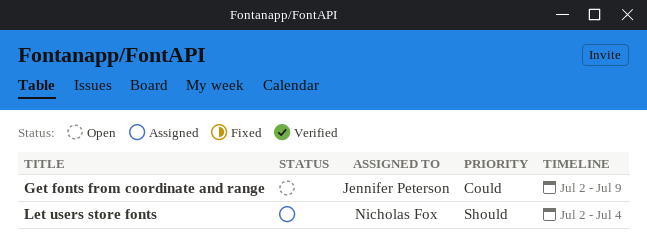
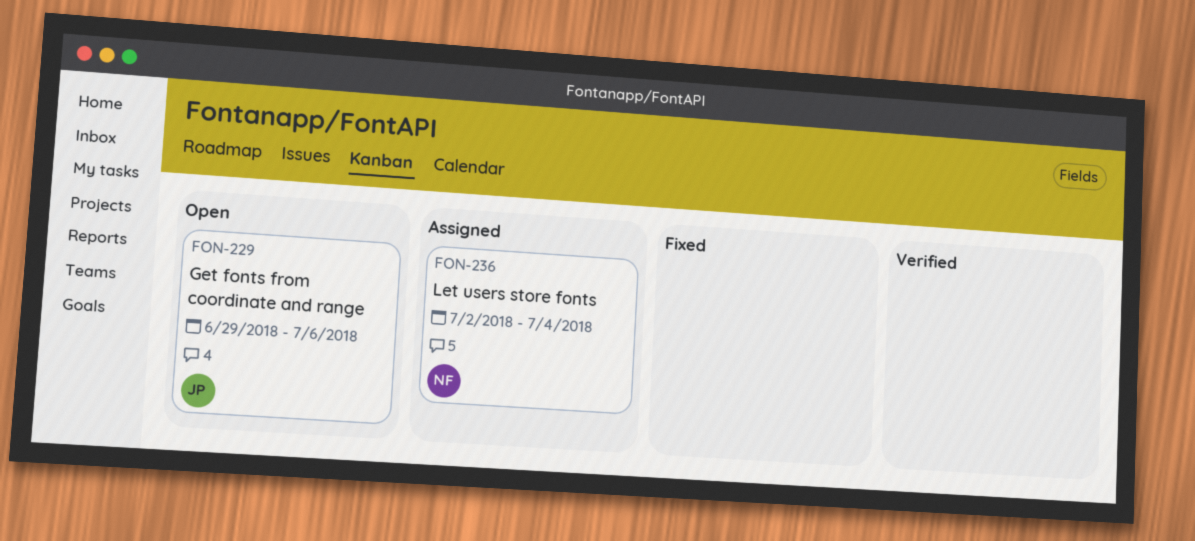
Get fonts from coordinate and range, start: Jul 2 -> Jun 29
Get fonts from coordinate and range, due: Jul 9 -> Jul 6

